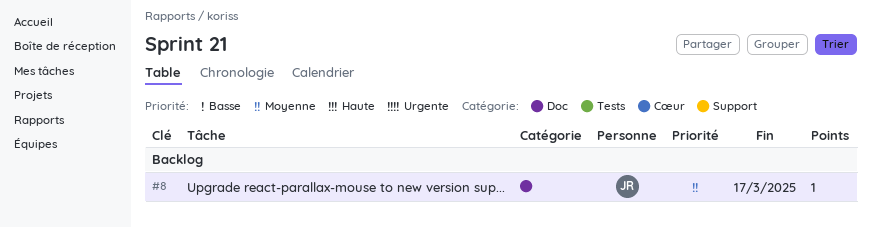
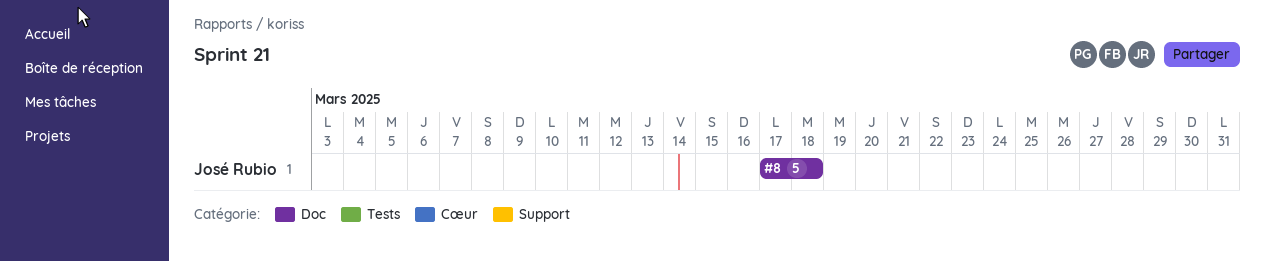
#8, estimate: 1 -> 5
#8, due: Mar 17 -> Mar 18

